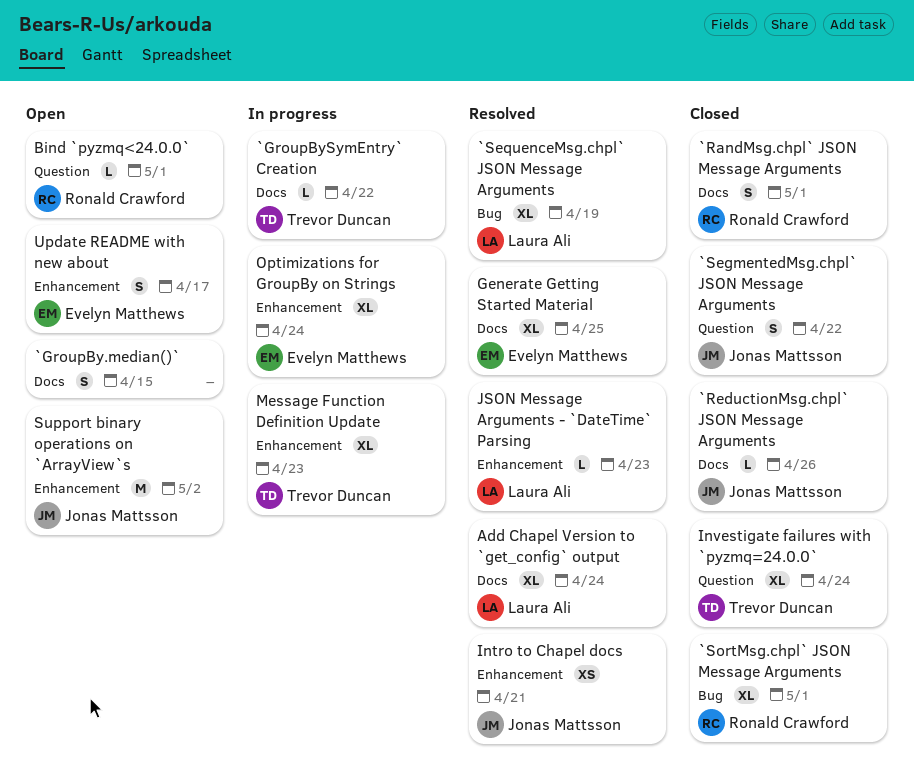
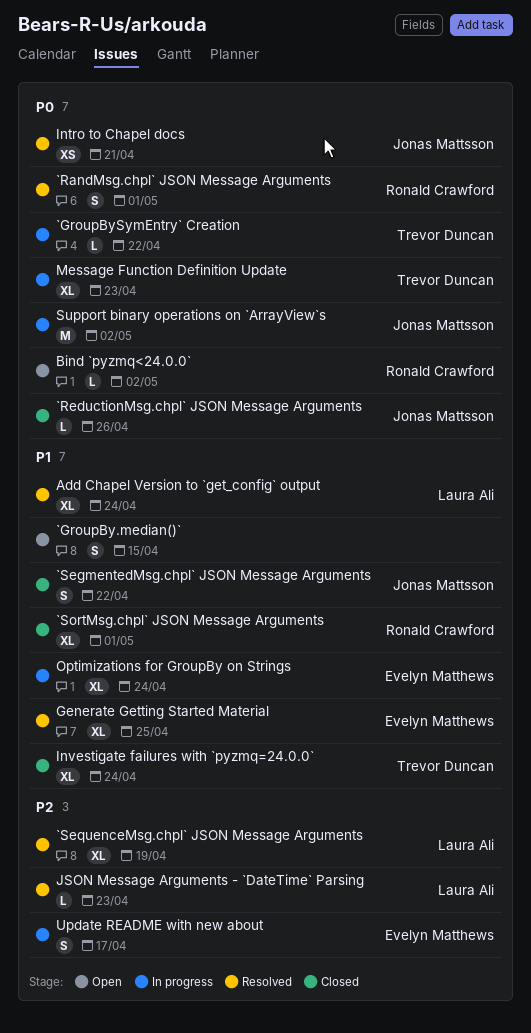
`RandMsg.chpl` JSON Message Arguments, status: Closed -> Resolved
Bind `pyzmq<24.0.0`, due: May 1 -> May 2
Support binary operations on `ArrayView`s, status: Open -> In progress
Update README with new about, status: Open -> In progress

